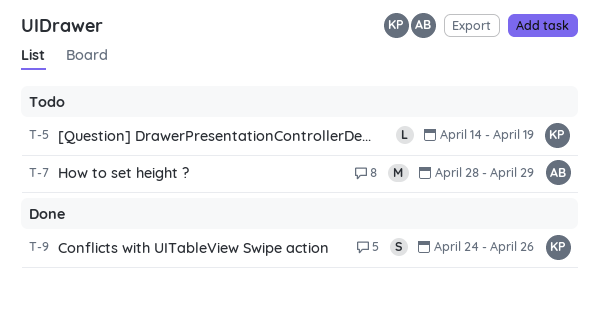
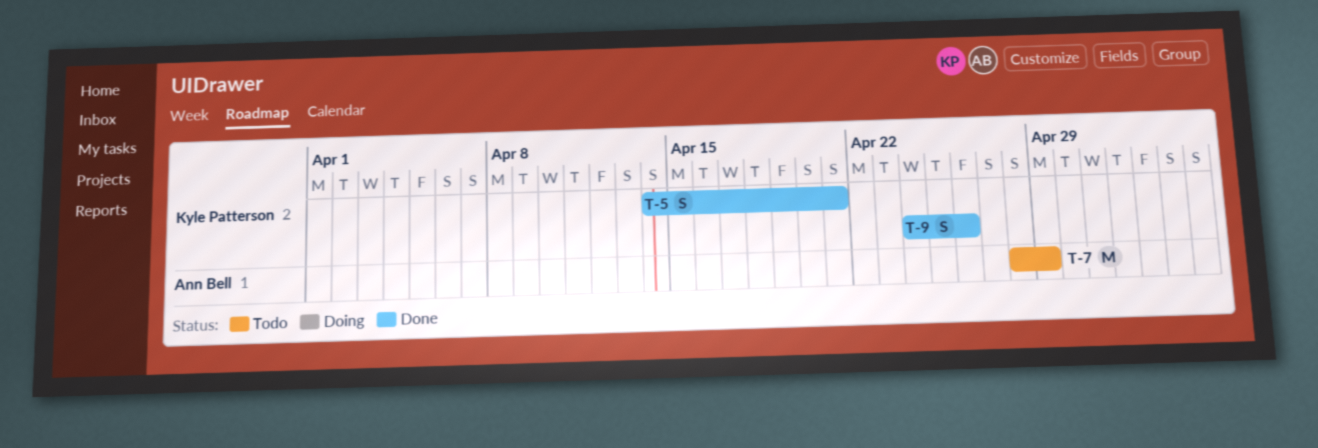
T-5, status: Todo -> Done
T-5, estimate: L -> S
T-5, due: Apr 19 -> Apr 21

